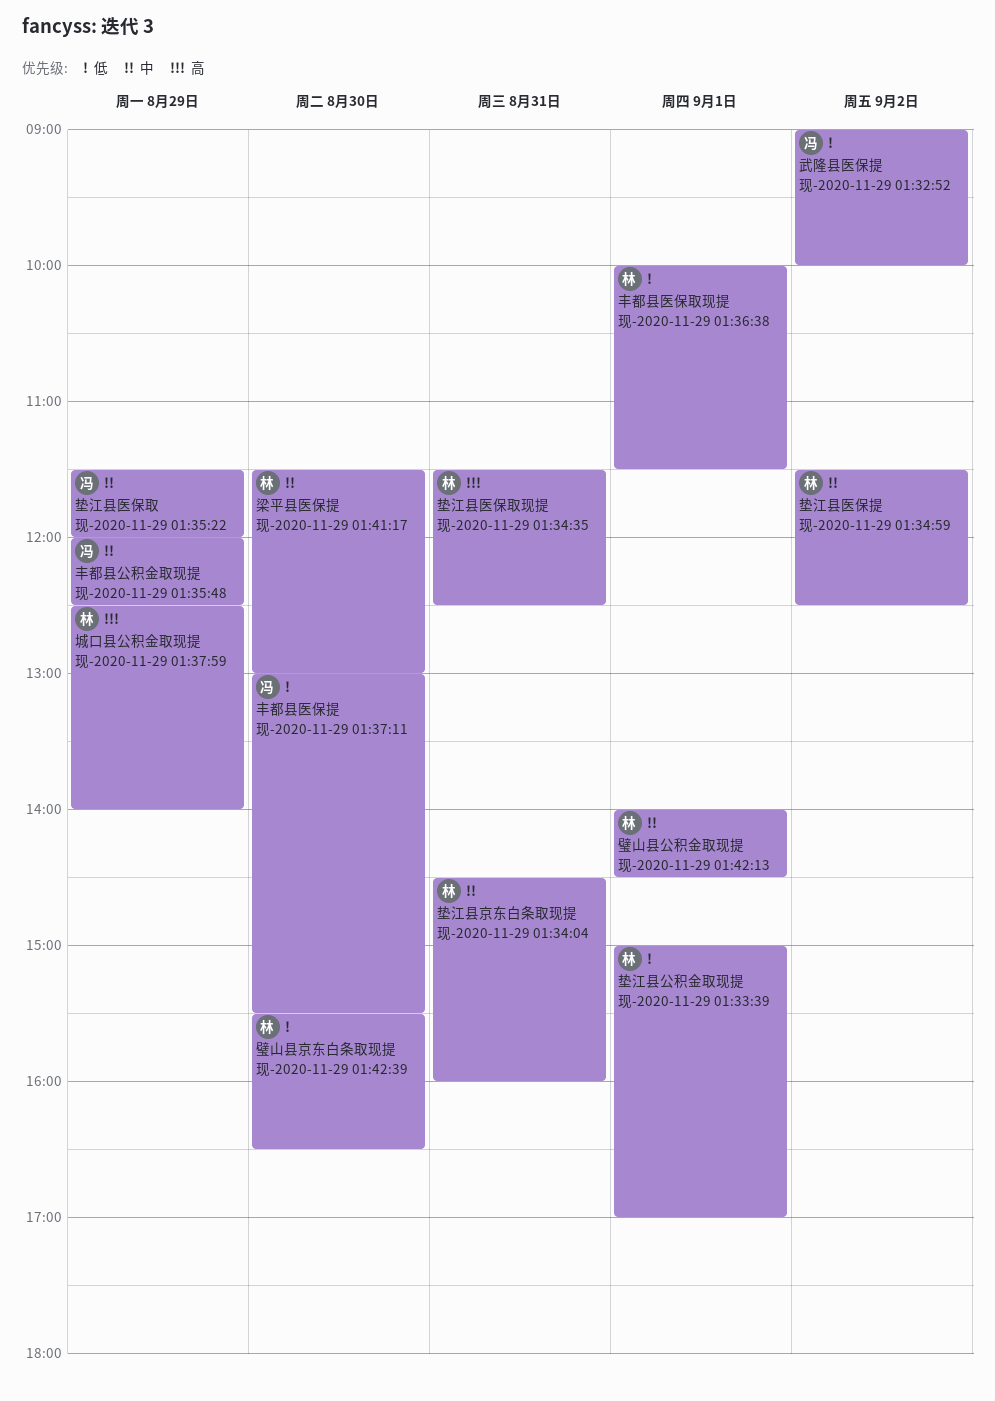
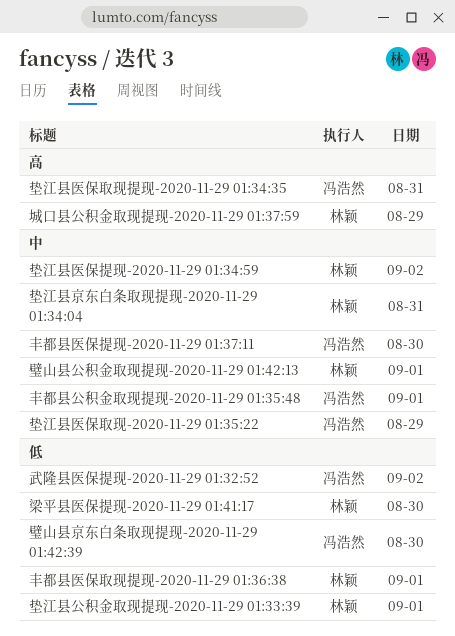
丰都县公积金取现提现-2020-11-29 01:35:48, day: Aug 29 -> Sep 1
丰都县医保提现-2020-11-29 01:37:11, priority: 低 -> 中
垫江县医保取现提现-2020-11-29 01:34:35, owner: 林颖 -> 冯浩然
梁平县医保提现-2020-11-29 01:41:17, priority: 中 -> 低
璧山县京东白条取现提现-2020-11-29 01:42:39, owner: 林颖 -> 冯浩然

